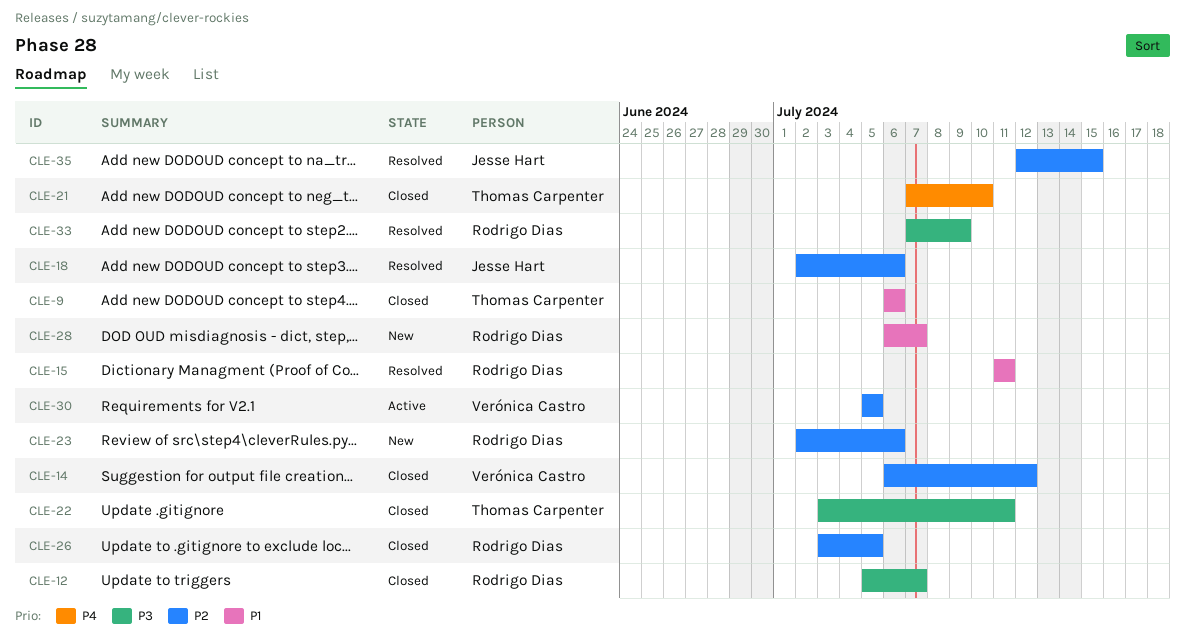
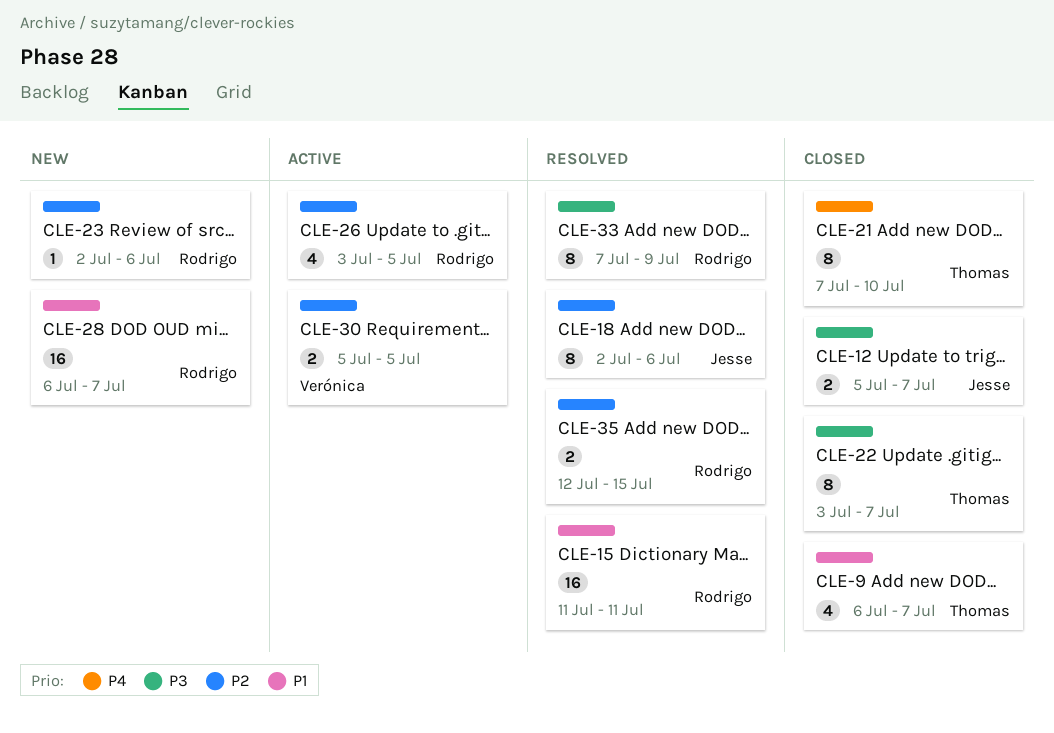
CLE-9, due: Jul 6 -> Jul 7
CLE-12, owner: Rodrigo Dias -> Jesse Hart
CLE-14: present -> none
CLE-22, due: Jul 11 -> Jul 7
CLE-26, status: Closed -> Active
CLE-35, owner: Jesse Hart -> Rodrigo Dias

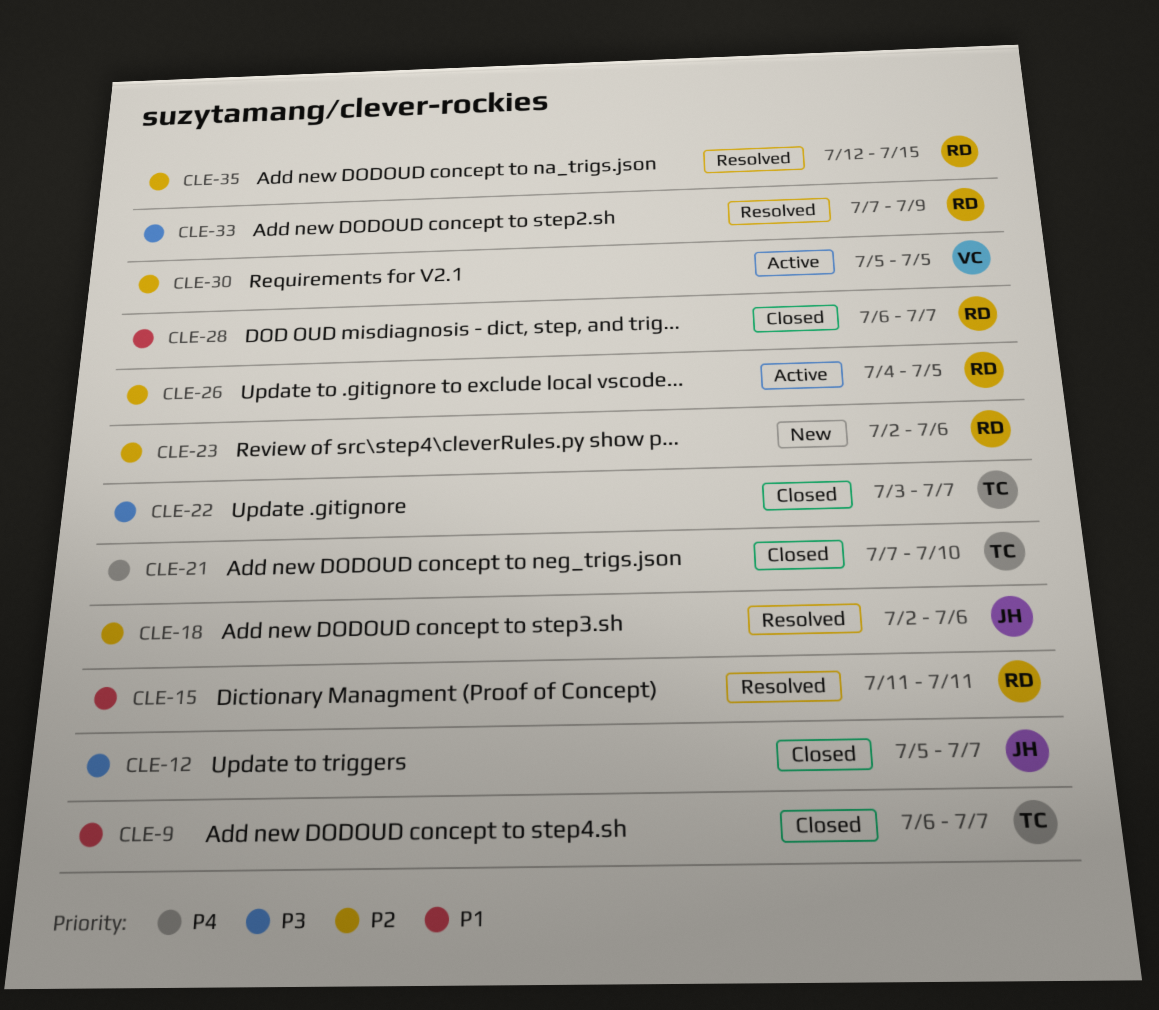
CLE-26, start: Jul 3 -> Jul 4
CLE-28, status: New -> Closed

